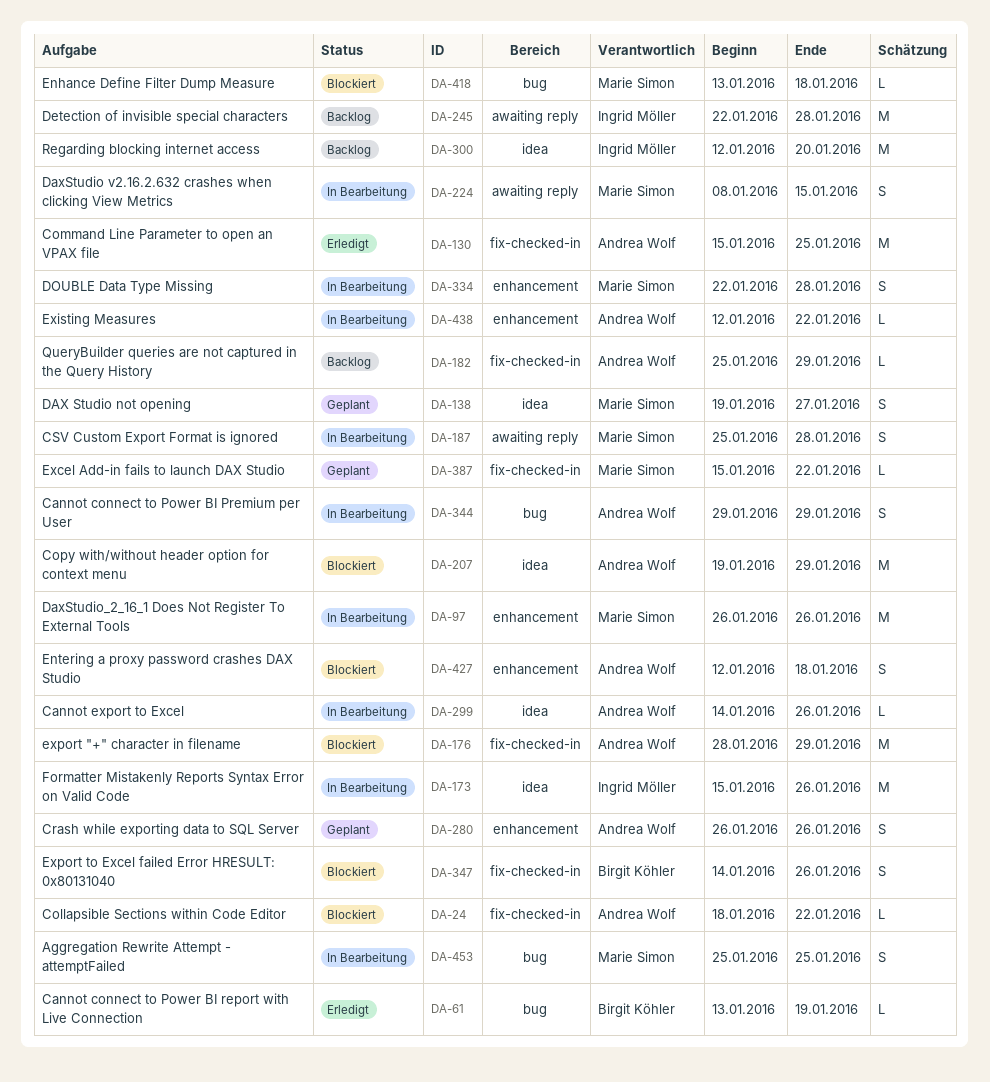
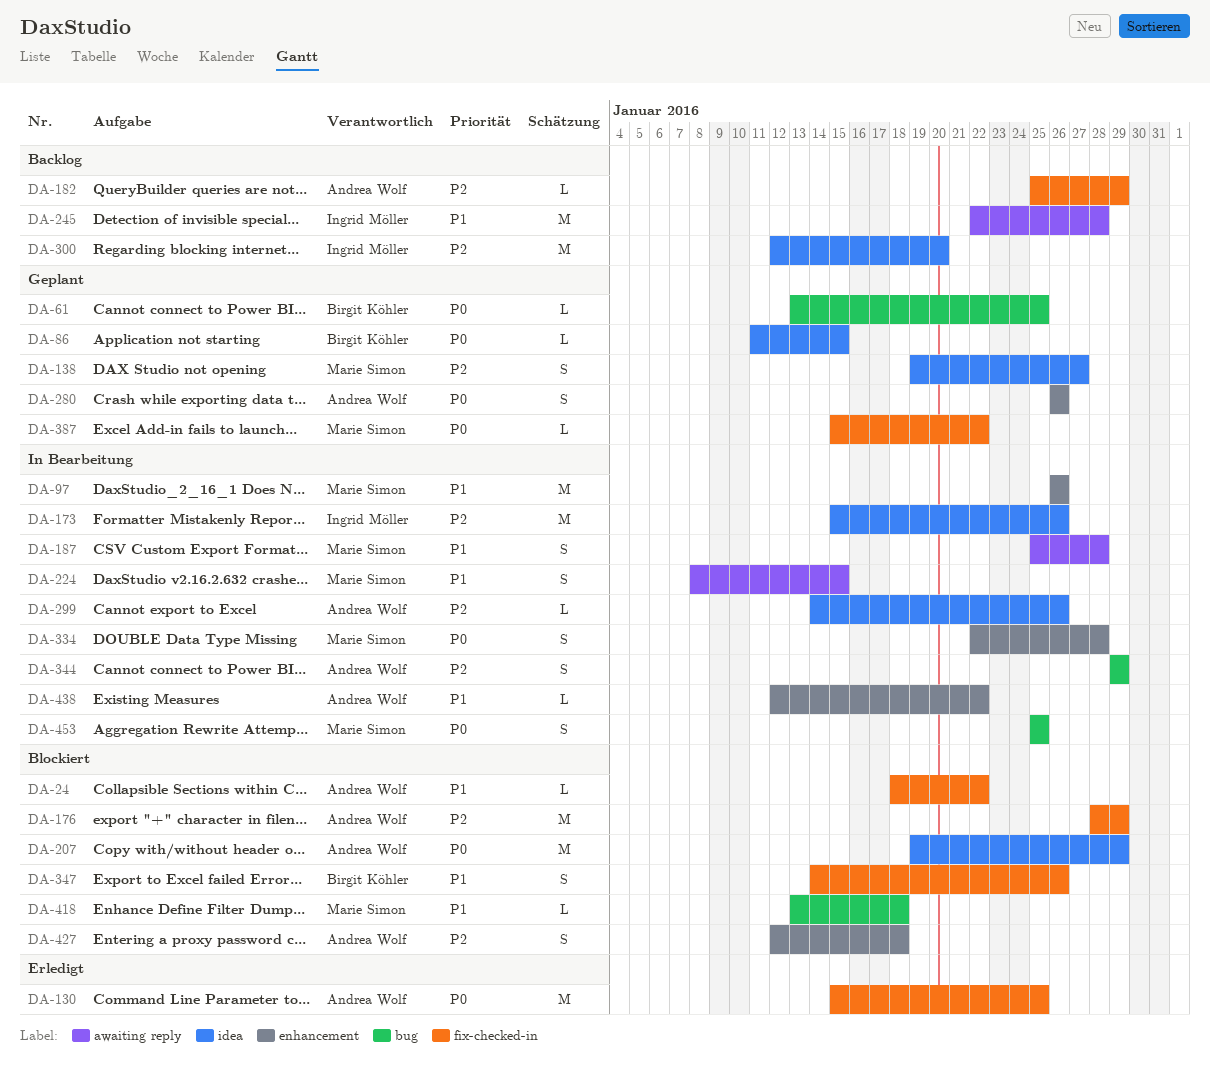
DA-61, status: Erledigt -> Geplant
DA-61, due: Jan 19 -> Jan 25
DA-86: none -> present

